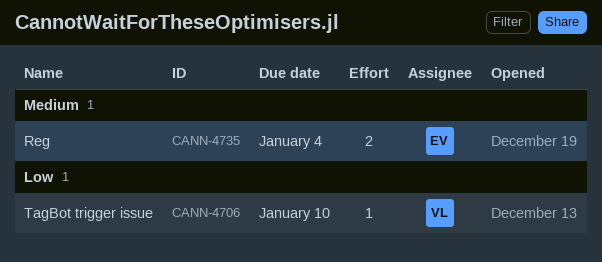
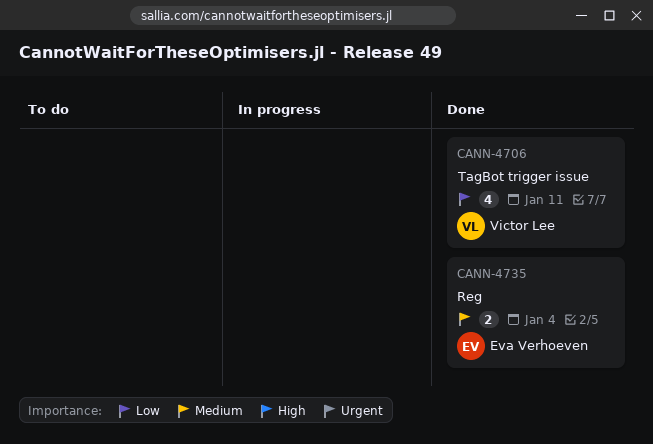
CANN-4706, estimate: 1 -> 4
CANN-4706, due: Jan 10 -> Jan 11

